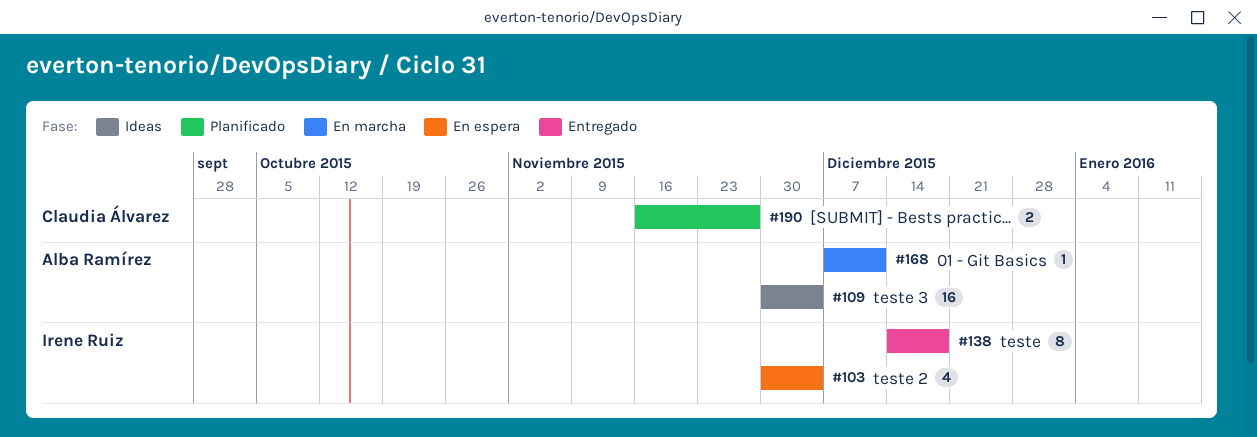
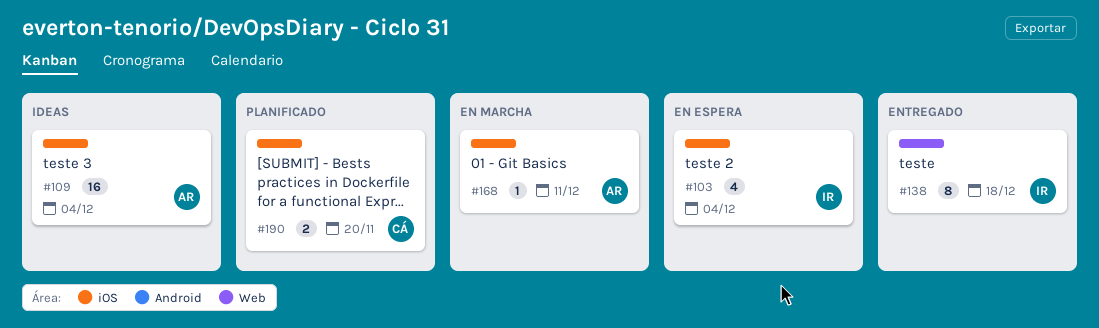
#190, due: Nov 27 -> Nov 20

